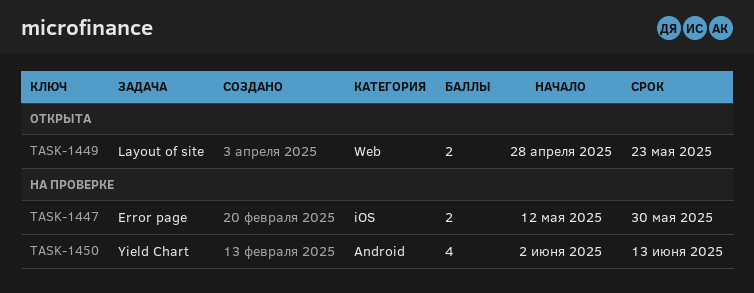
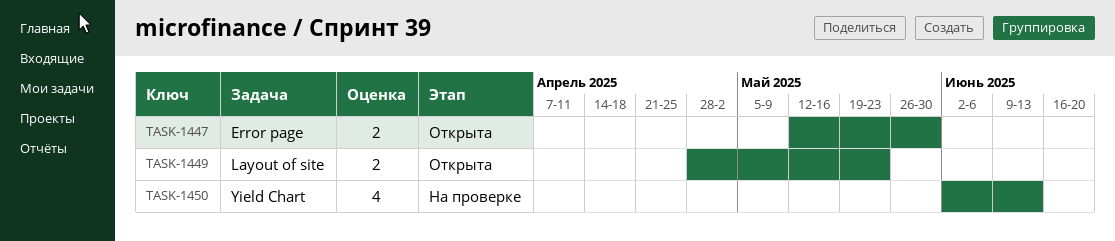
TASK-1447, status: На проверке -> Открыта

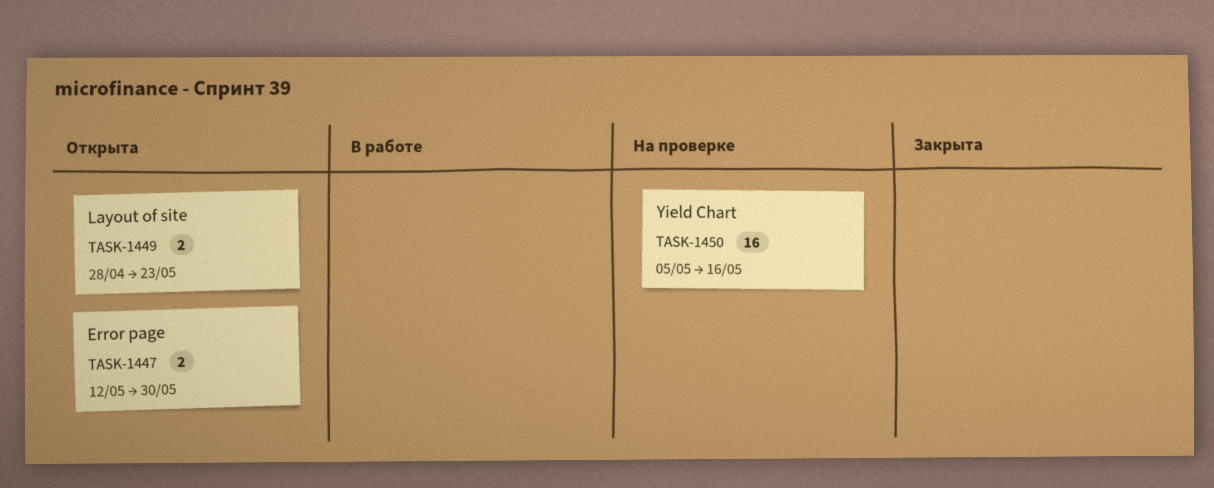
TASK-1450, estimate: 4 -> 16
TASK-1450, start: Jun 2 -> May 5
TASK-1450, due: Jun 13 -> May 16

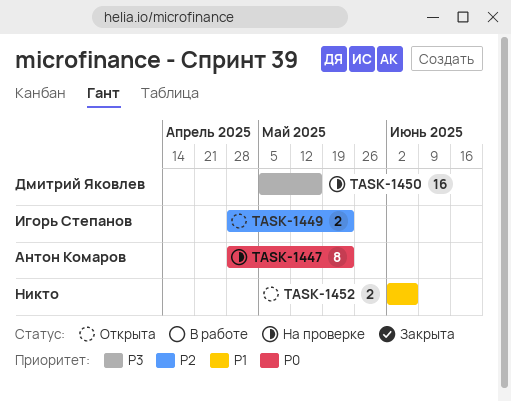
TASK-1447, status: Открыта -> На проверке
TASK-1447, estimate: 2 -> 8
TASK-1447, start: May 12 -> Apr 28
TASK-1447, due: May 30 -> May 23
TASK-1452: none -> present

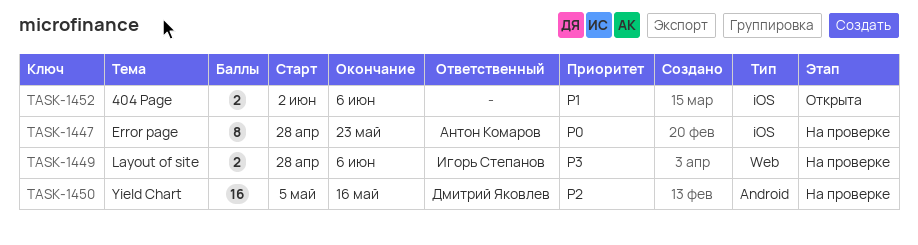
TASK-1449, status: Открыта -> На проверке
TASK-1449, priority: P2 -> P3
TASK-1449, due: May 23 -> Jun 6
TASK-1450, priority: P3 -> P2

